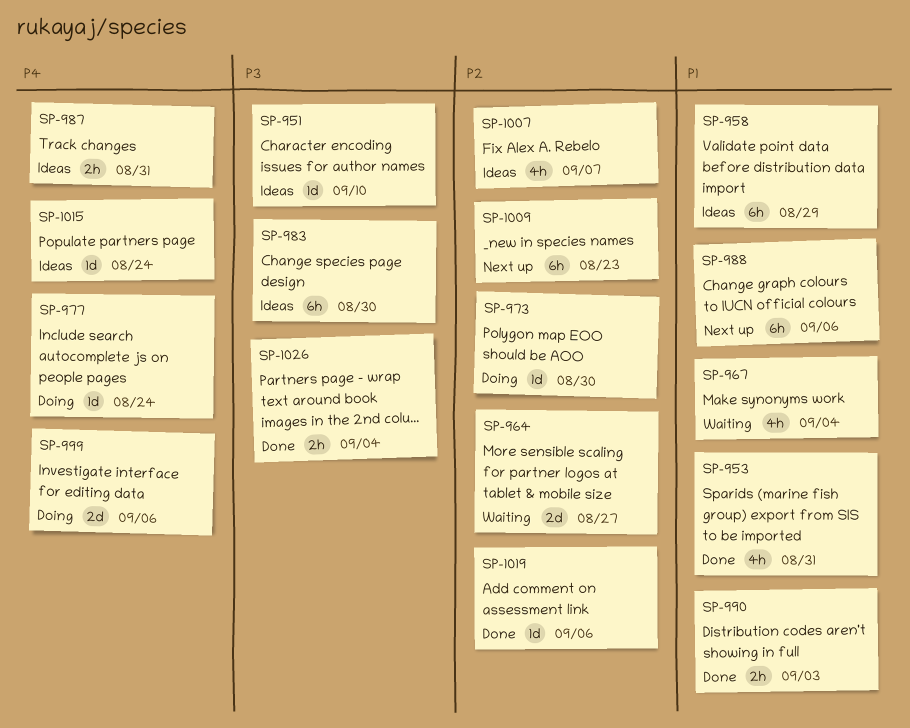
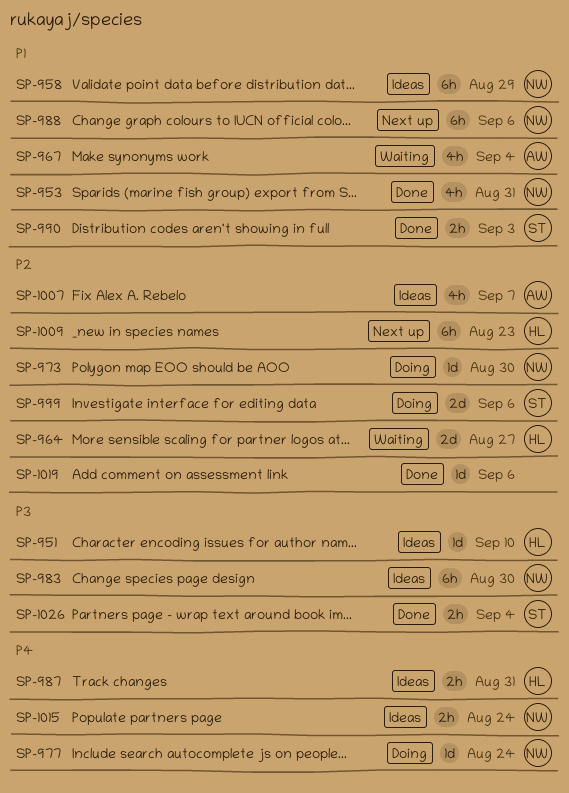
SP-999, priority: P4 -> P2
SP-1015, estimate: 1d -> 2h

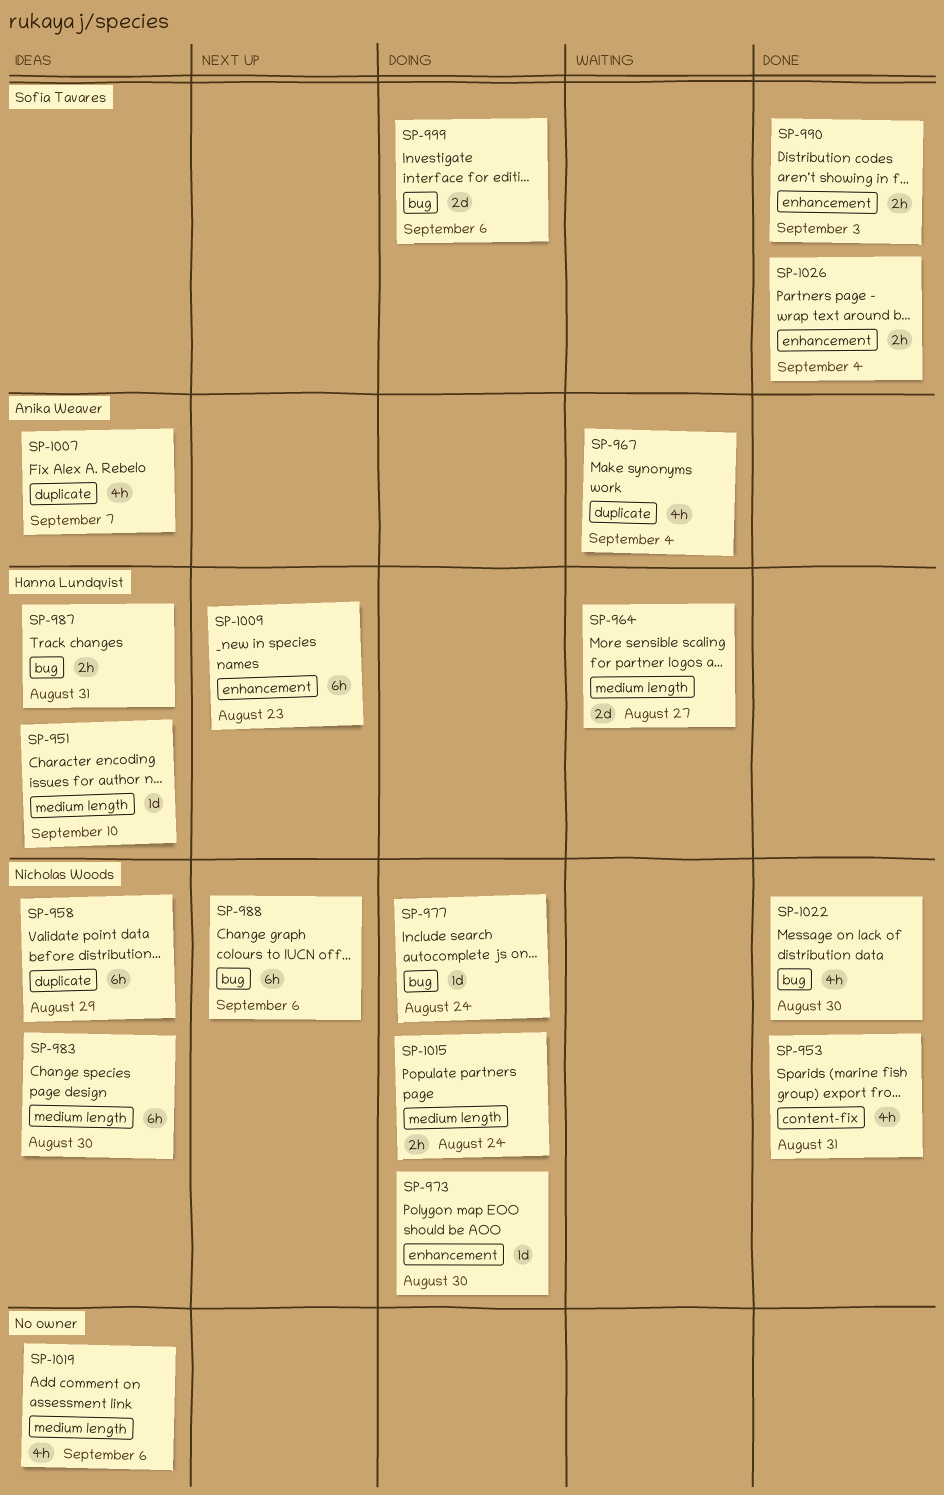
SP-1015, status: Ideas -> Doing
SP-1019, status: Done -> Ideas
SP-1019, estimate: 1d -> 4h
SP-1022: none -> present

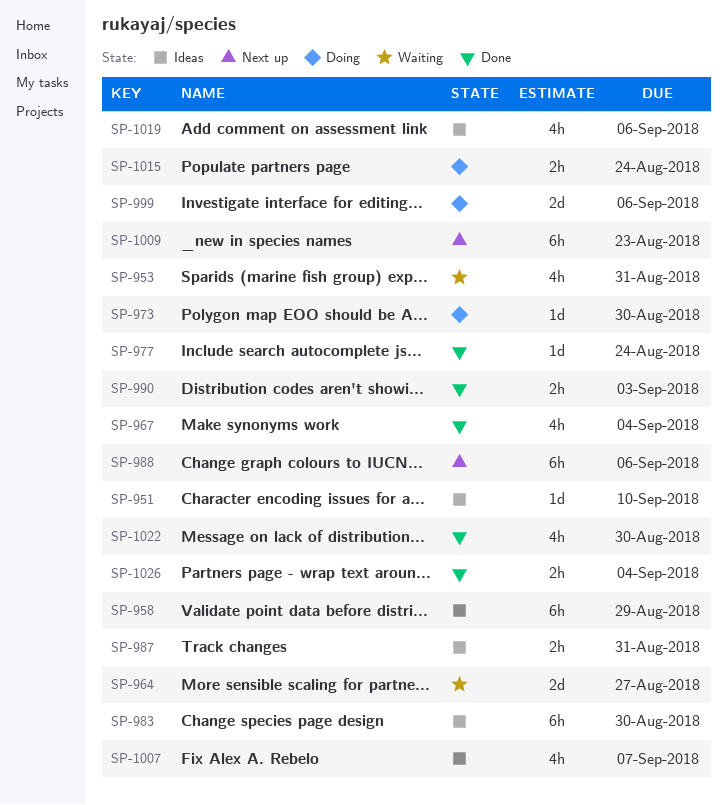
SP-953, status: Done -> Waiting
SP-967, status: Waiting -> Done
SP-977, status: Doing -> Done

